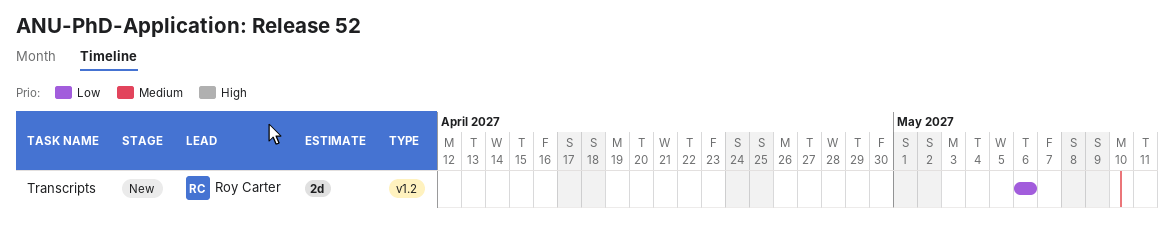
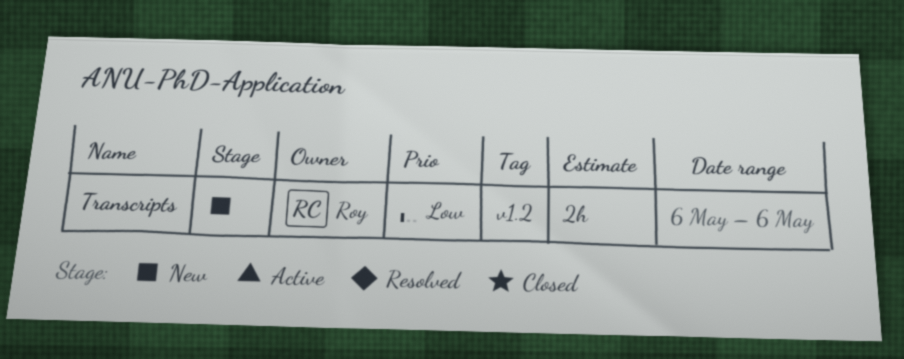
Transcripts, estimate: 2d -> 2h

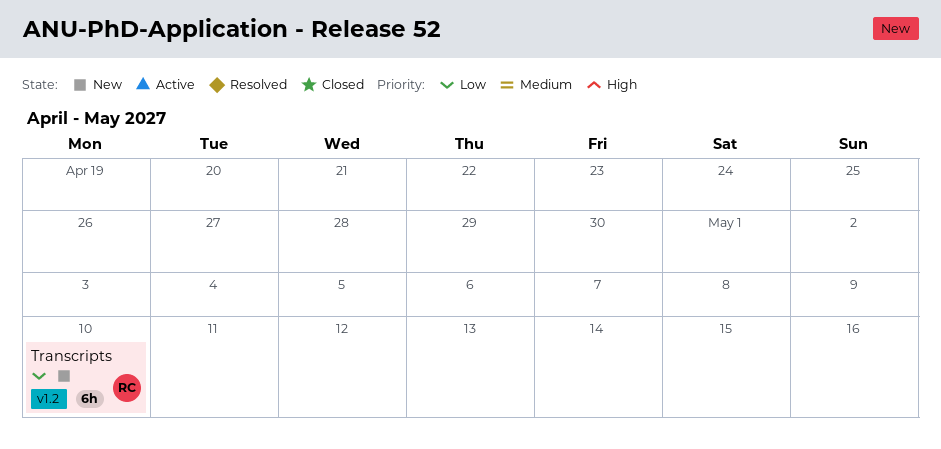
Transcripts, estimate: 2h -> 6h
Transcripts, due: May 6 -> May 10

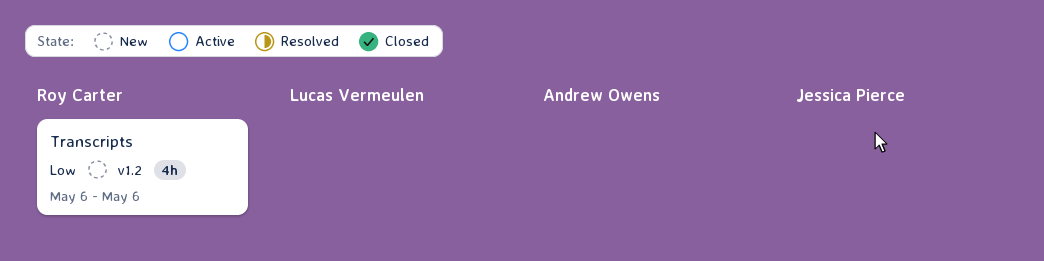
Transcripts, estimate: 6h -> 4h
Transcripts, due: May 10 -> May 6

